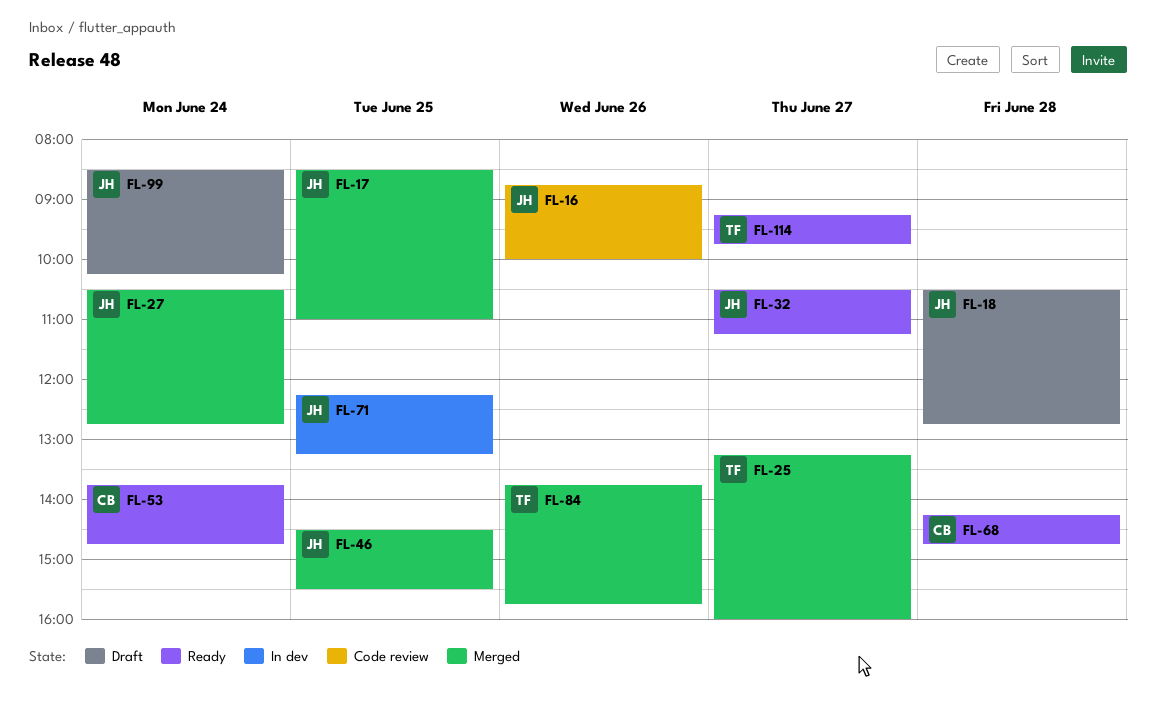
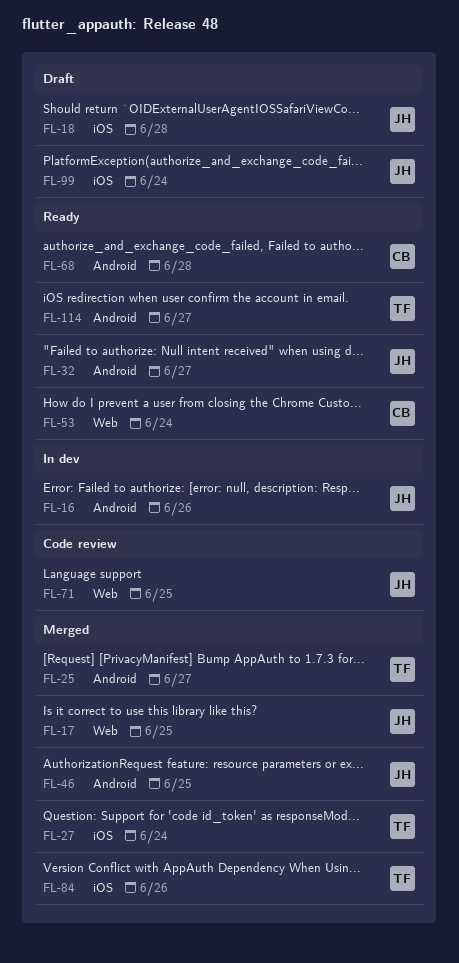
FL-16, status: Code review -> In dev
FL-27, owner: JH -> TF
FL-71, status: In dev -> Code review

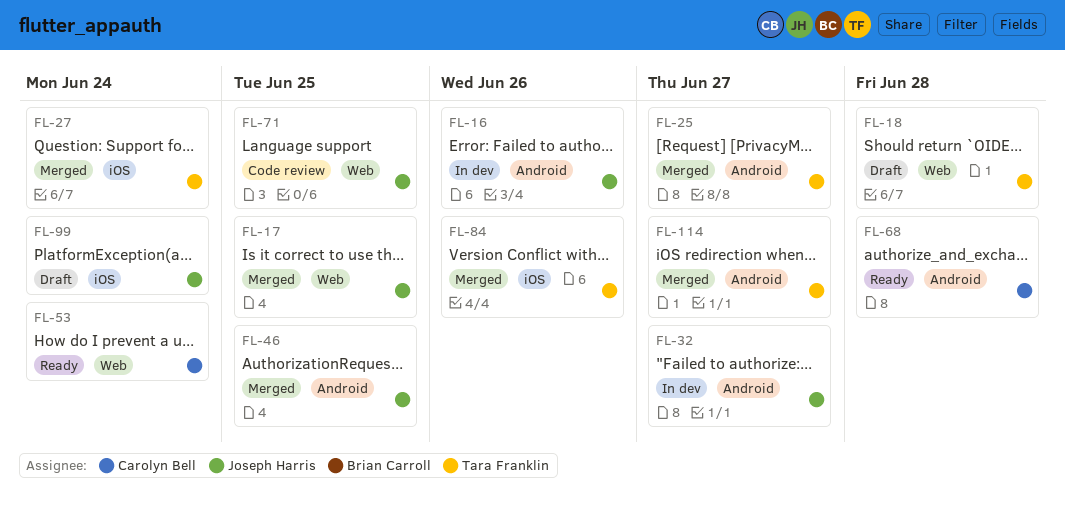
FL-18, owner: Joseph Harris -> Tara Franklin
FL-18, label: iOS -> Web
FL-32, status: Ready -> In dev
FL-114, status: Ready -> Merged

